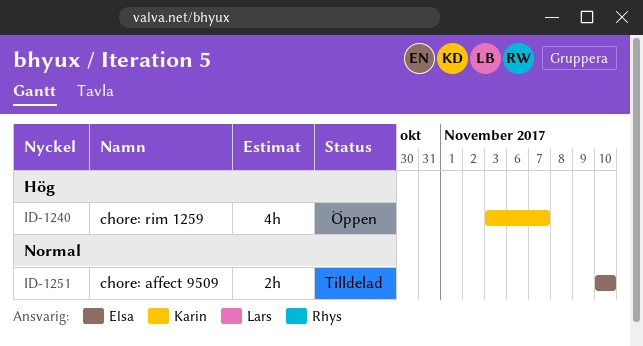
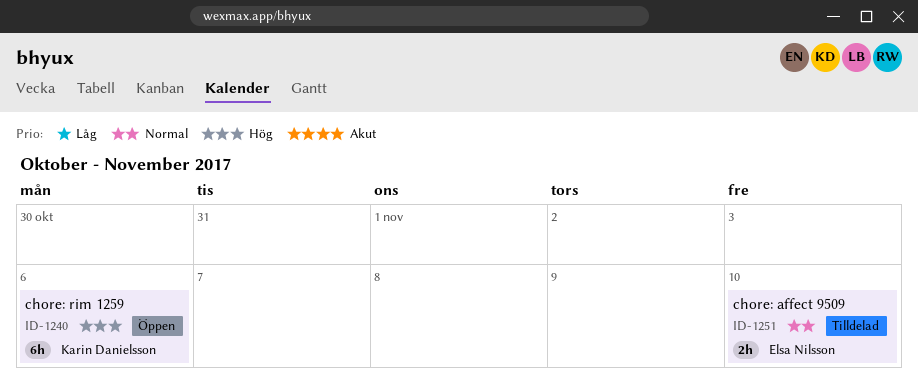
ID-1240, estimate: 4h -> 6h
ID-1240, due: Nov 7 -> Nov 6

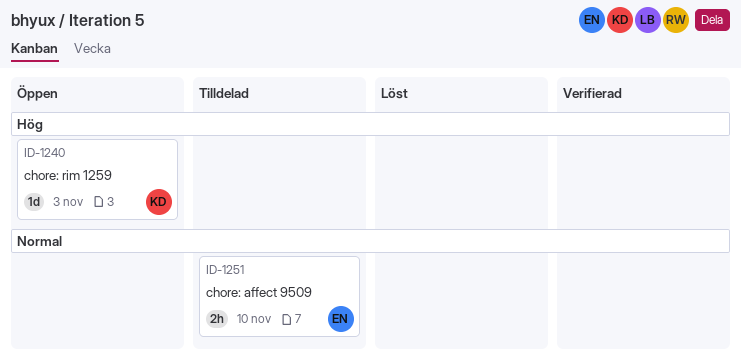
ID-1240, estimate: 6h -> 1d
ID-1240, due: Nov 6 -> Nov 3

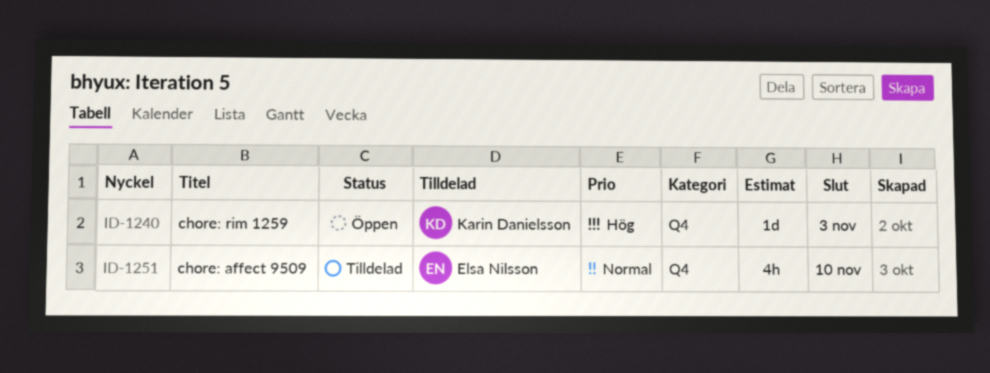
ID-1251, estimate: 2h -> 4h

